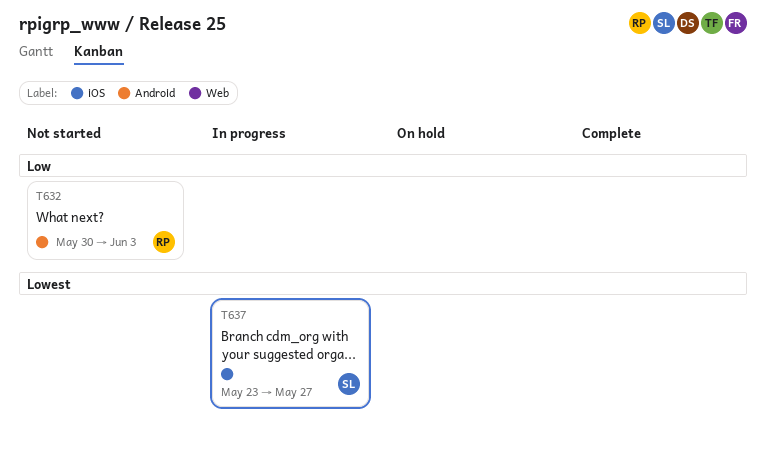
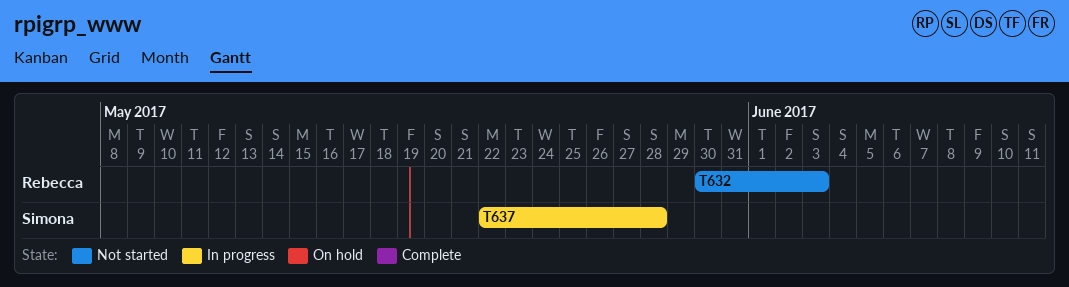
T637, start: May 23 -> May 22
T637, due: May 27 -> May 28

